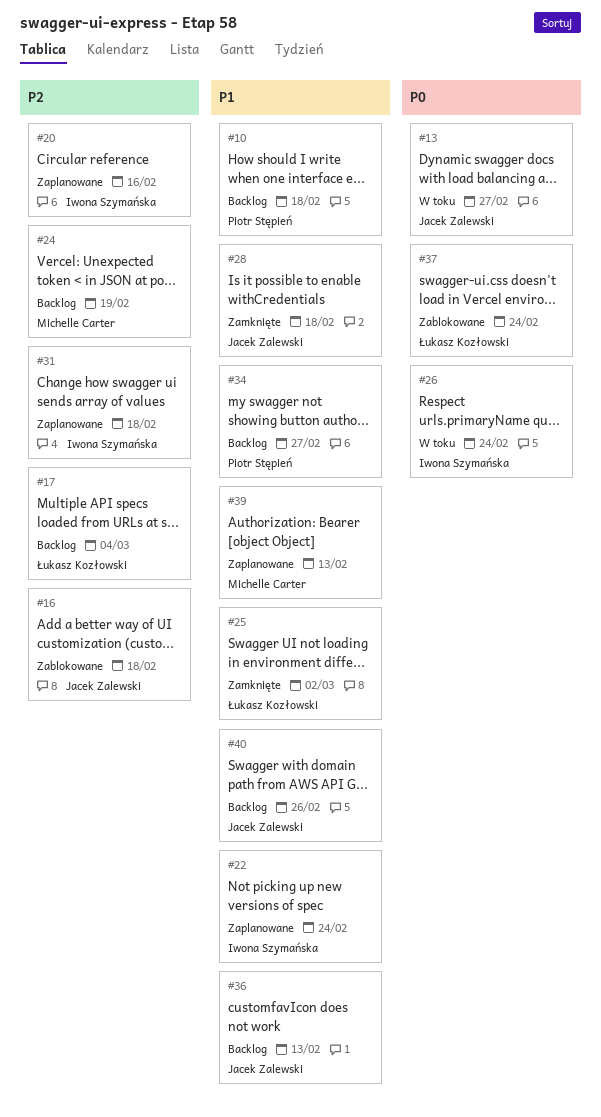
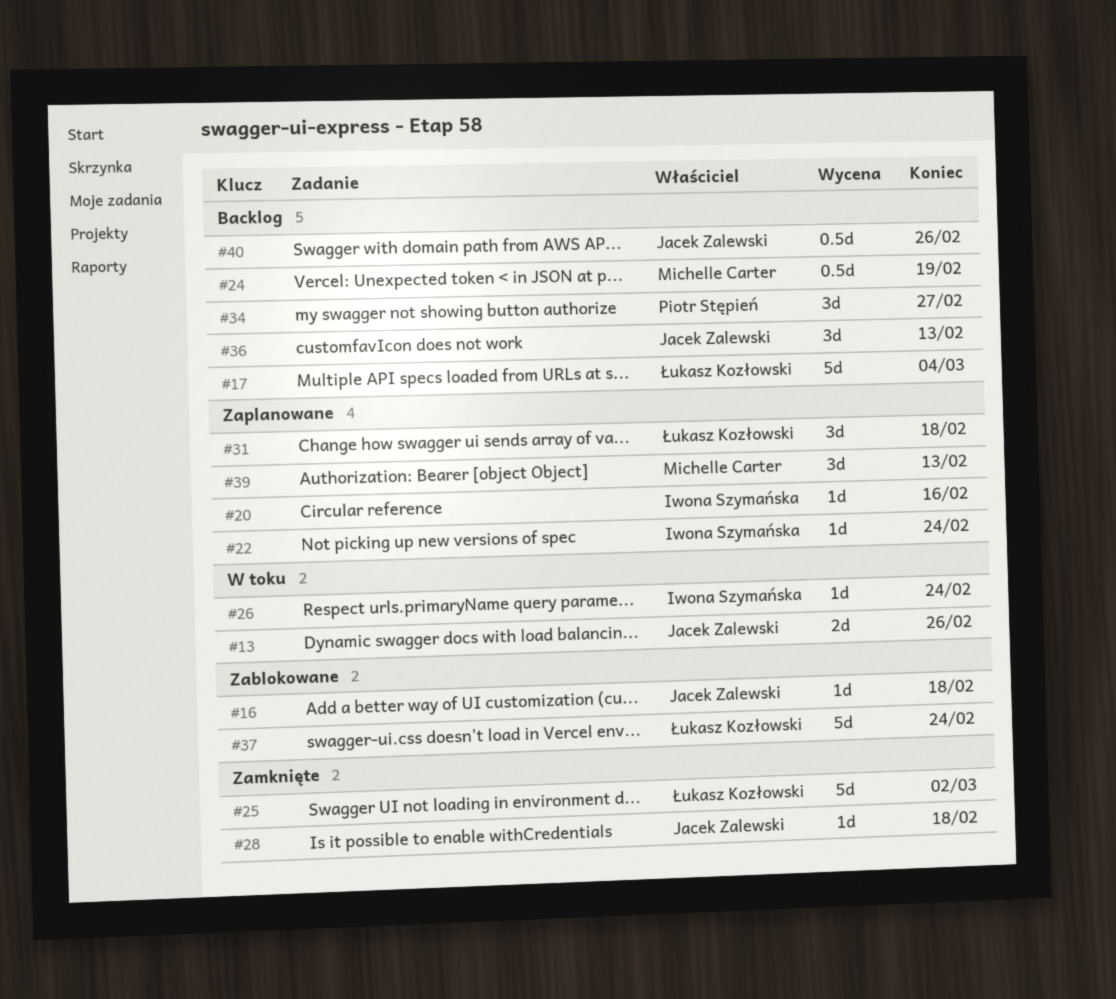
#10: present -> none
#13, due: Feb 27 -> Feb 26
#31, owner: Iwona Szymańska -> Łukasz Kozłowski

